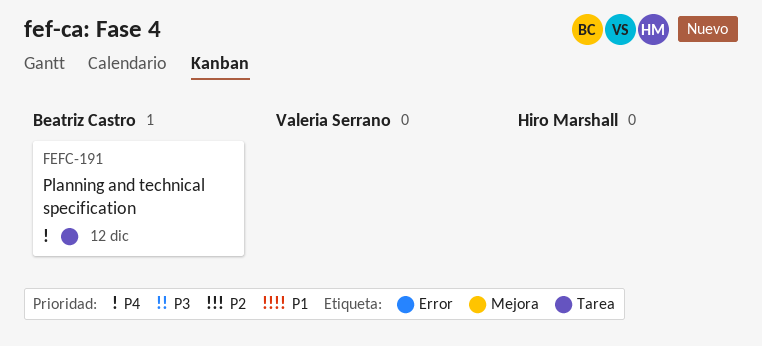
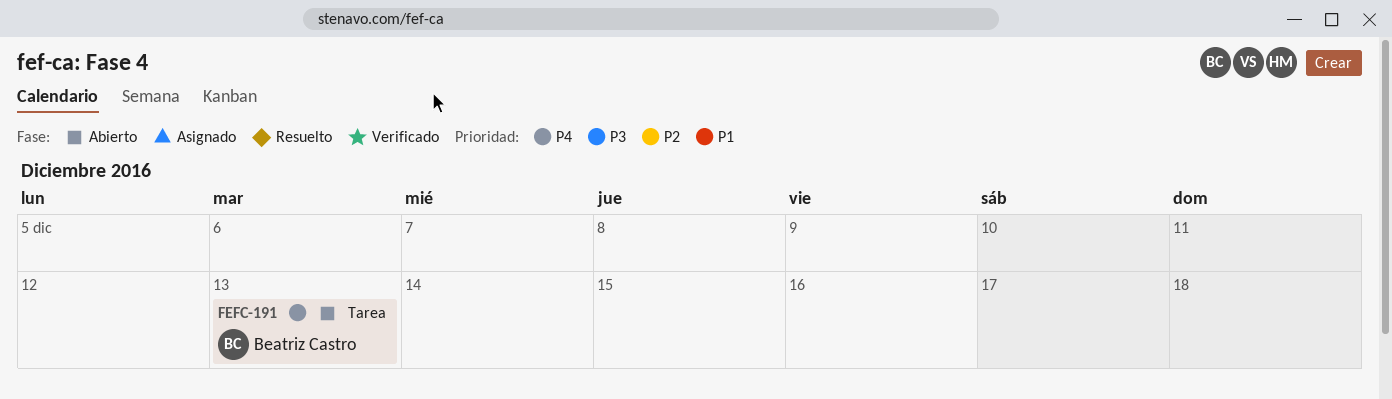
FEFC-191, due: Dec 12 -> Dec 13

